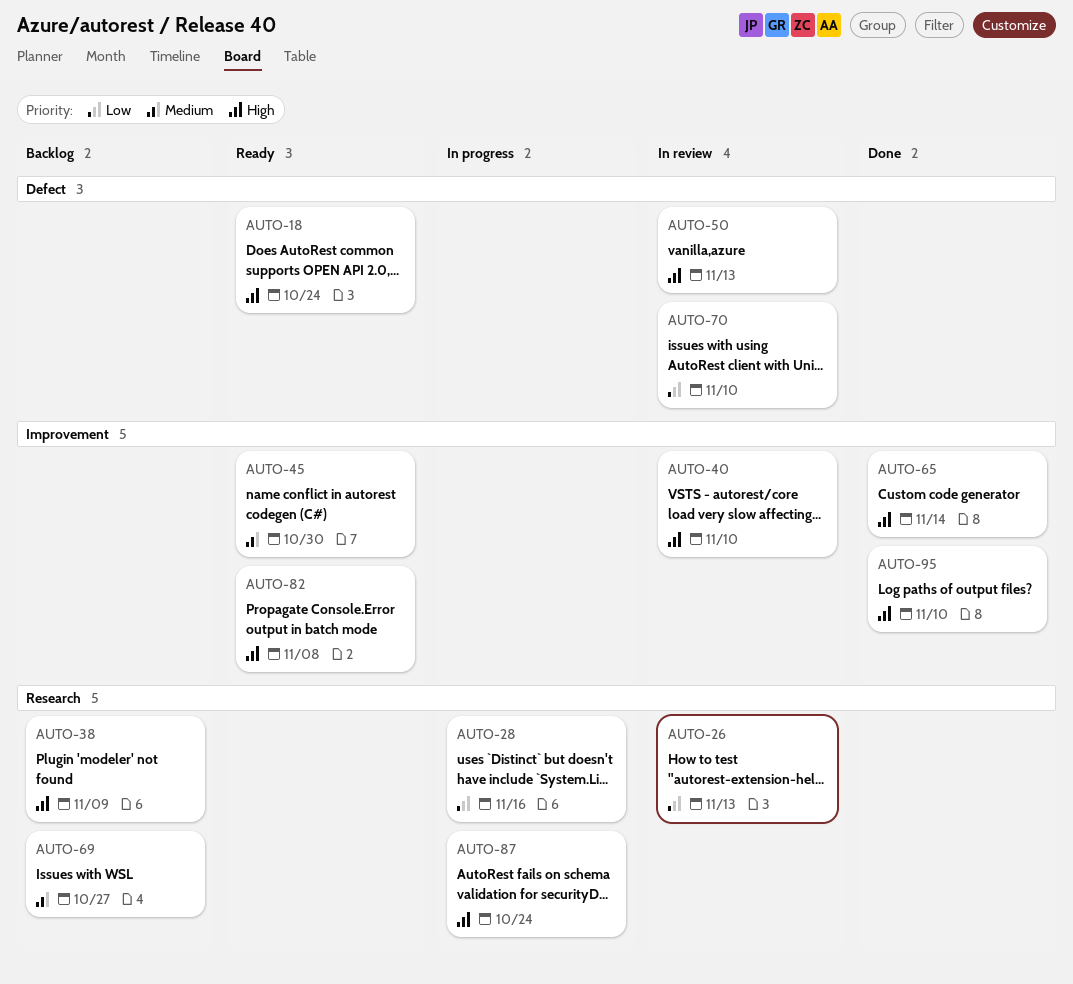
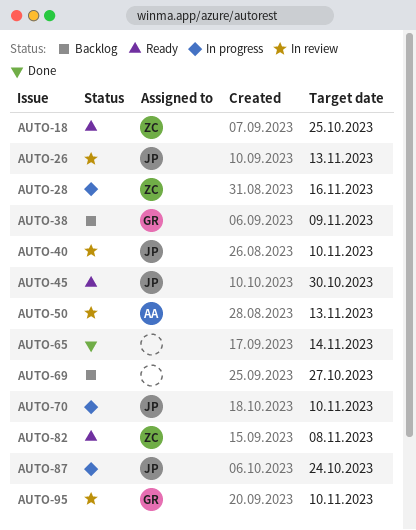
AUTO-18, due: Oct 24 -> Oct 25
AUTO-70, status: In review -> In progress
AUTO-95, status: Done -> In review

